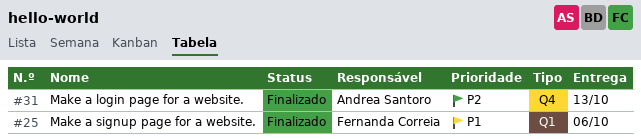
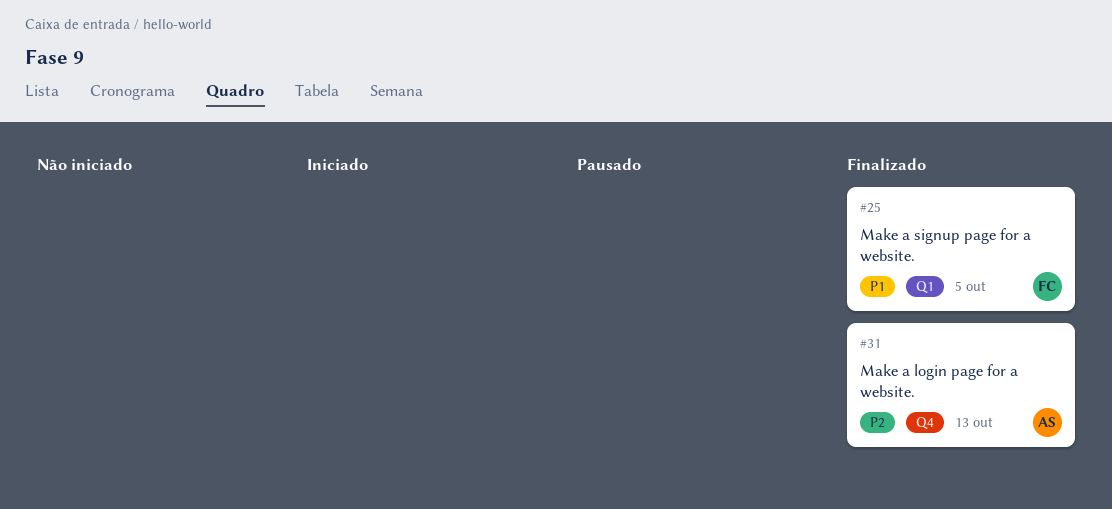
#25, due: Oct 6 -> Oct 5

